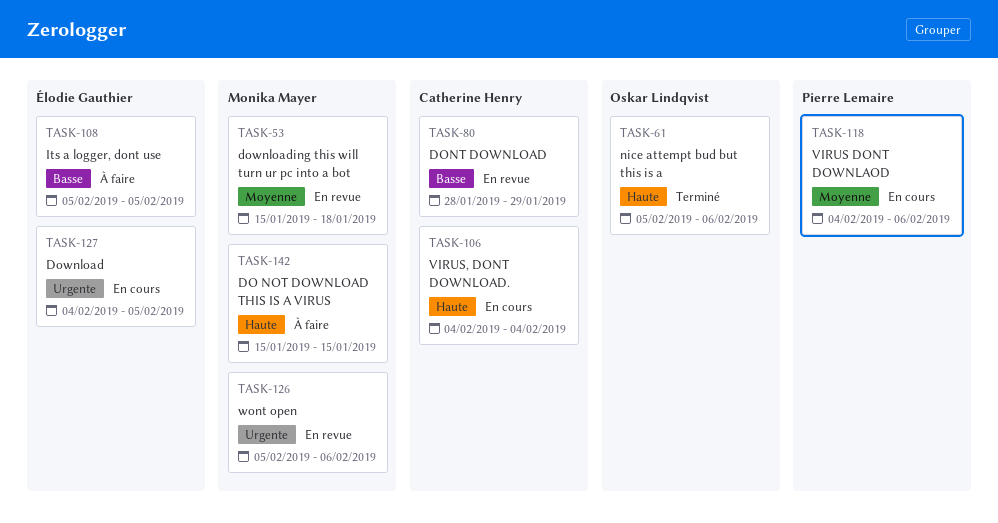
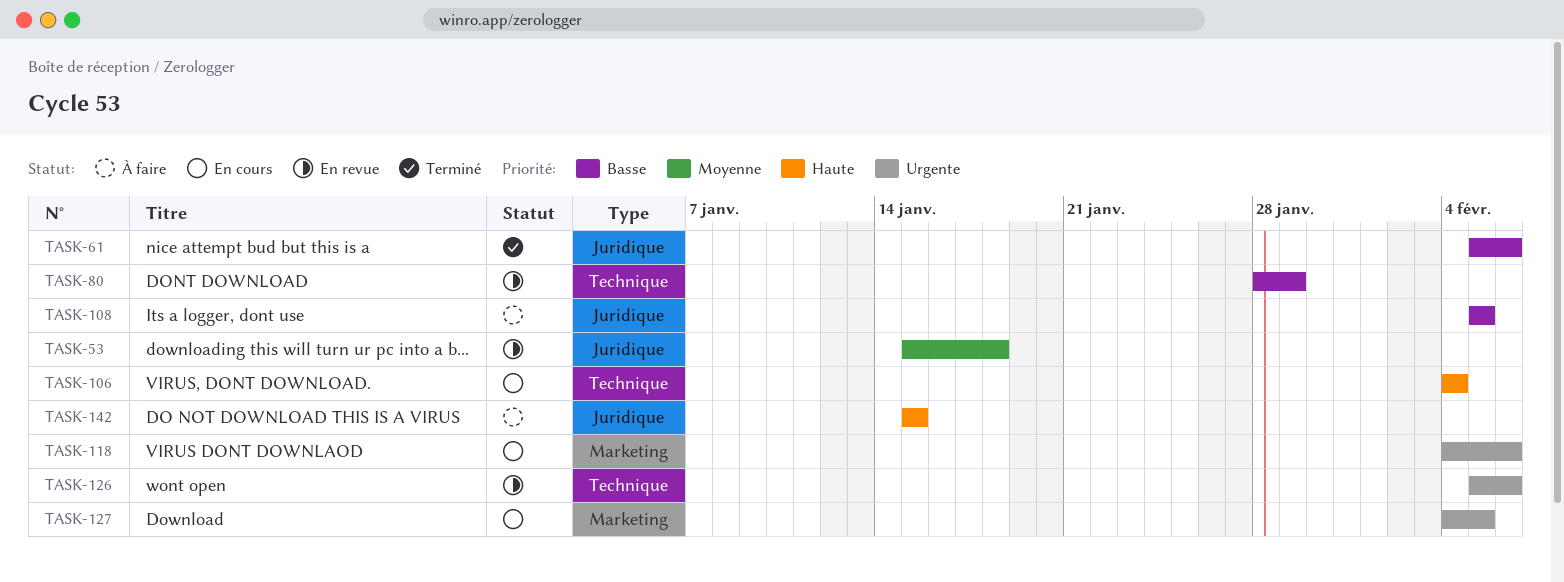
TASK-61, priority: Haute -> Basse
TASK-118, priority: Moyenne -> Urgente

